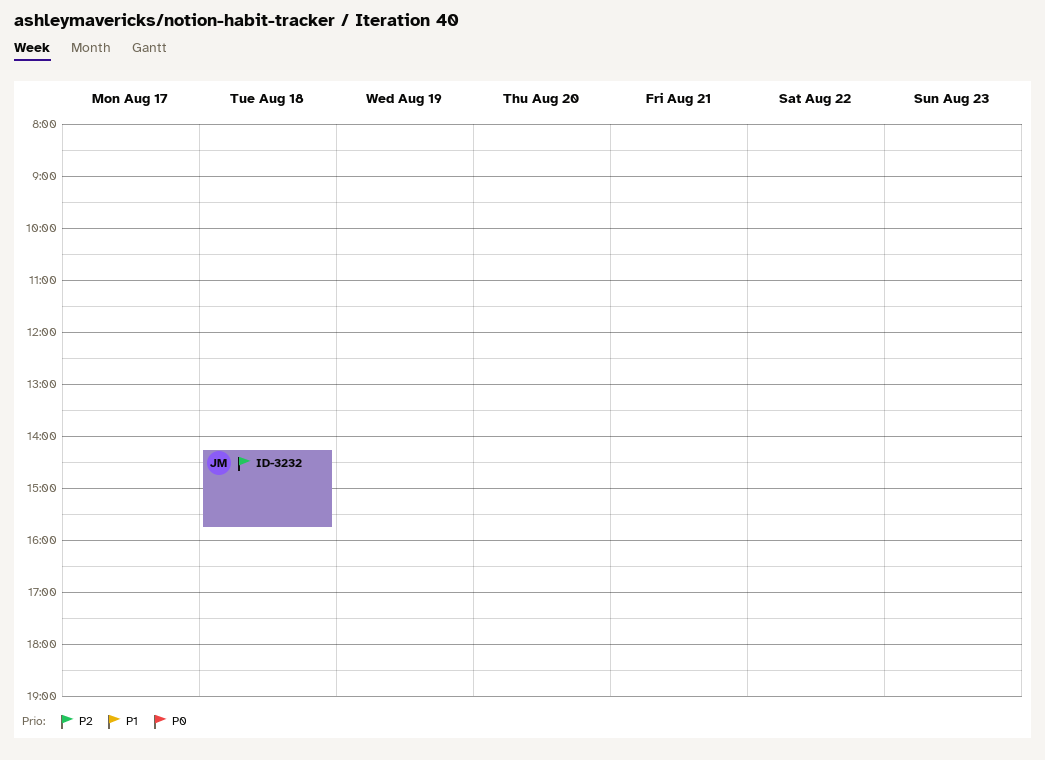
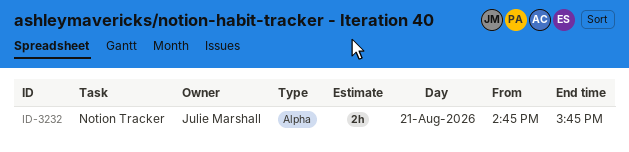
ID-3232, day: Aug 18 -> Aug 21
ID-3232, begins: 14:15 -> 14:45

